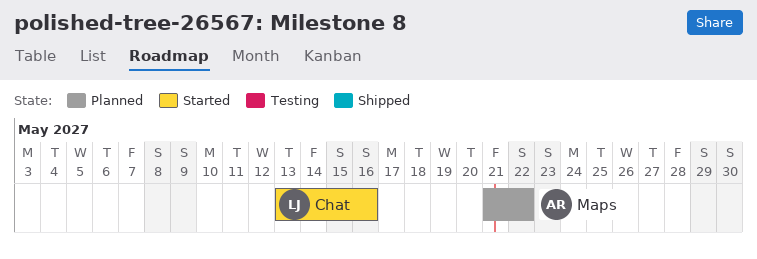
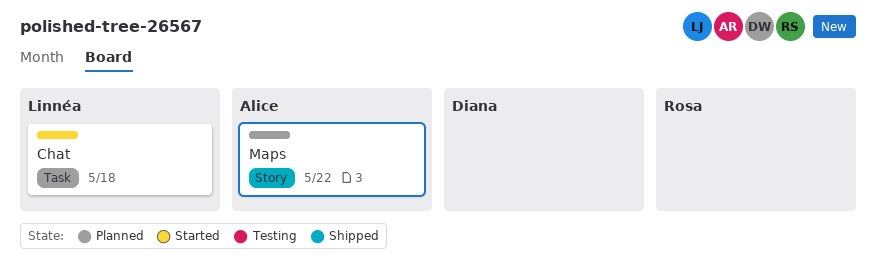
Chat, due: May 16 -> May 18

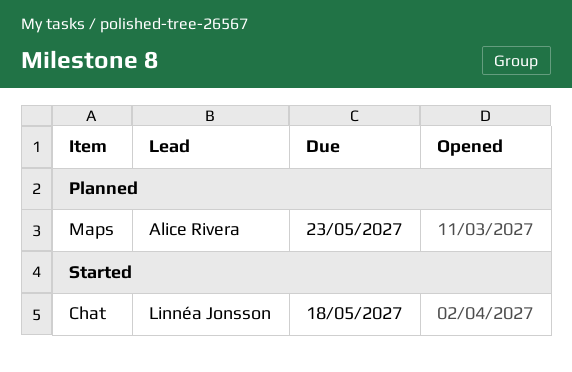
Maps, due: May 22 -> May 23

